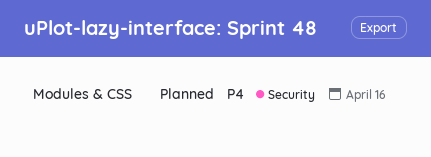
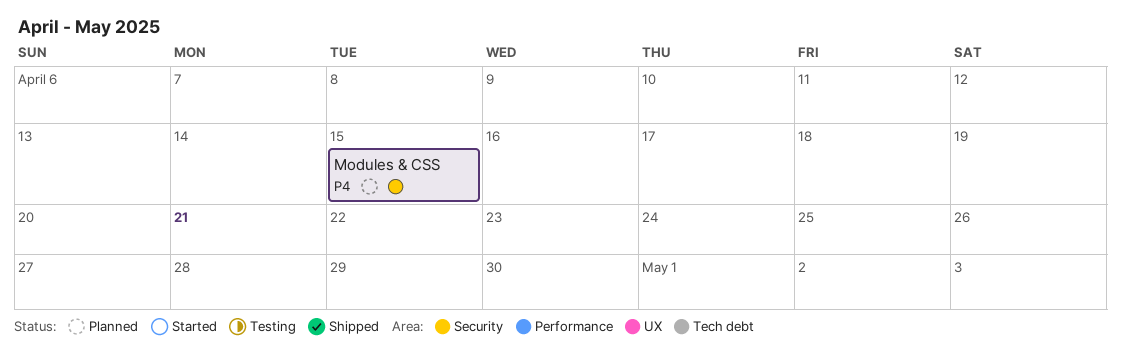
Modules & CSS, due: Apr 16 -> Apr 15

